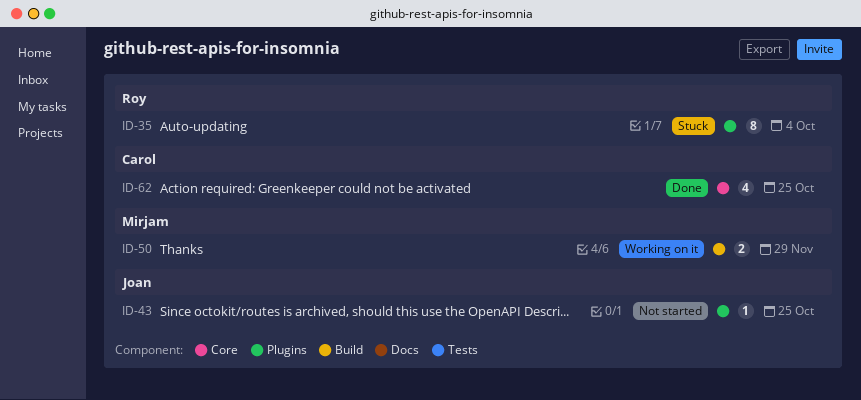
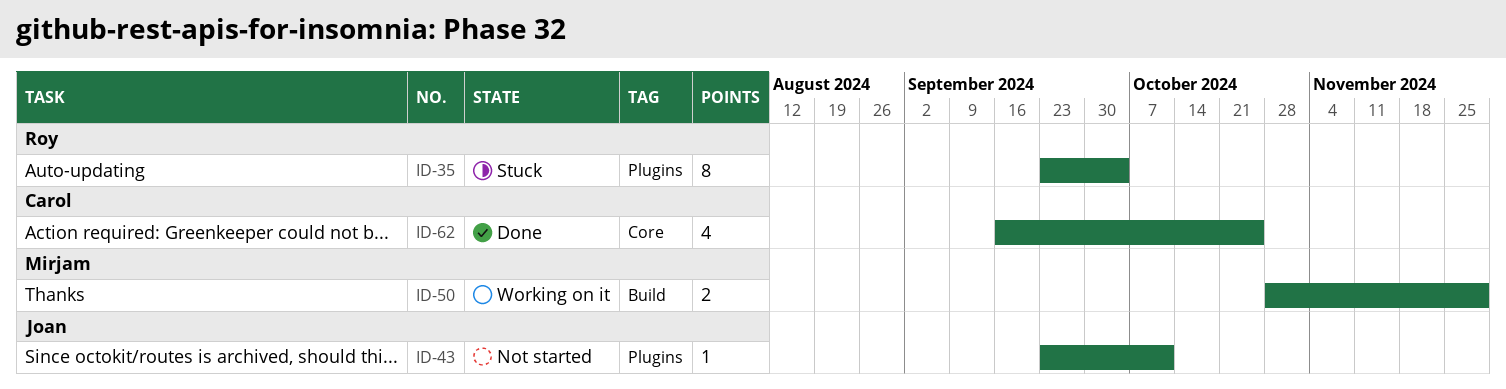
ID-43, due: Oct 25 -> Oct 11

